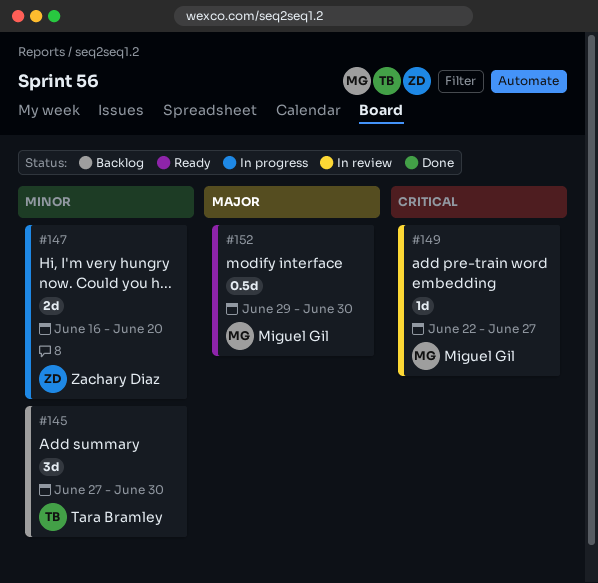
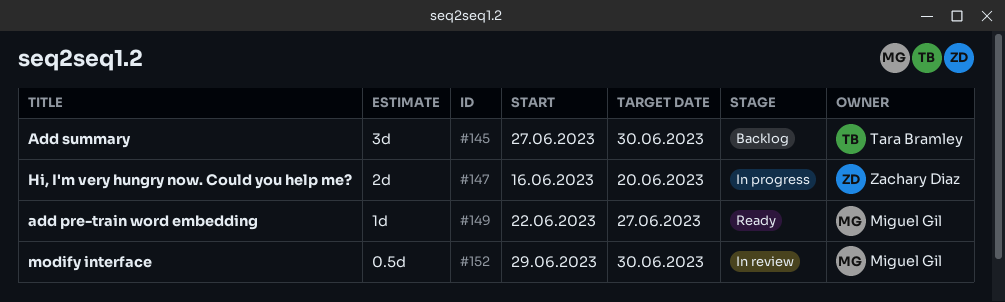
#149, status: In review -> Ready
#152, status: Ready -> In review

